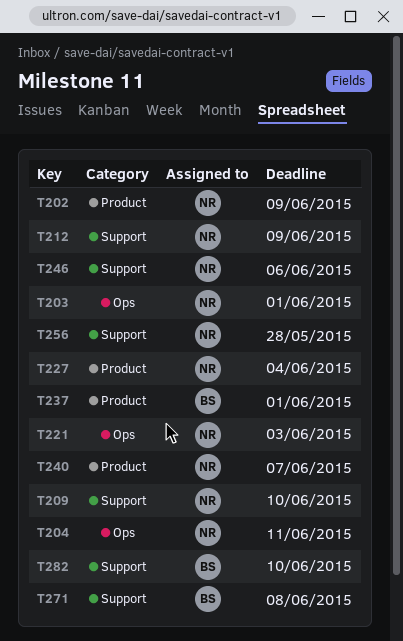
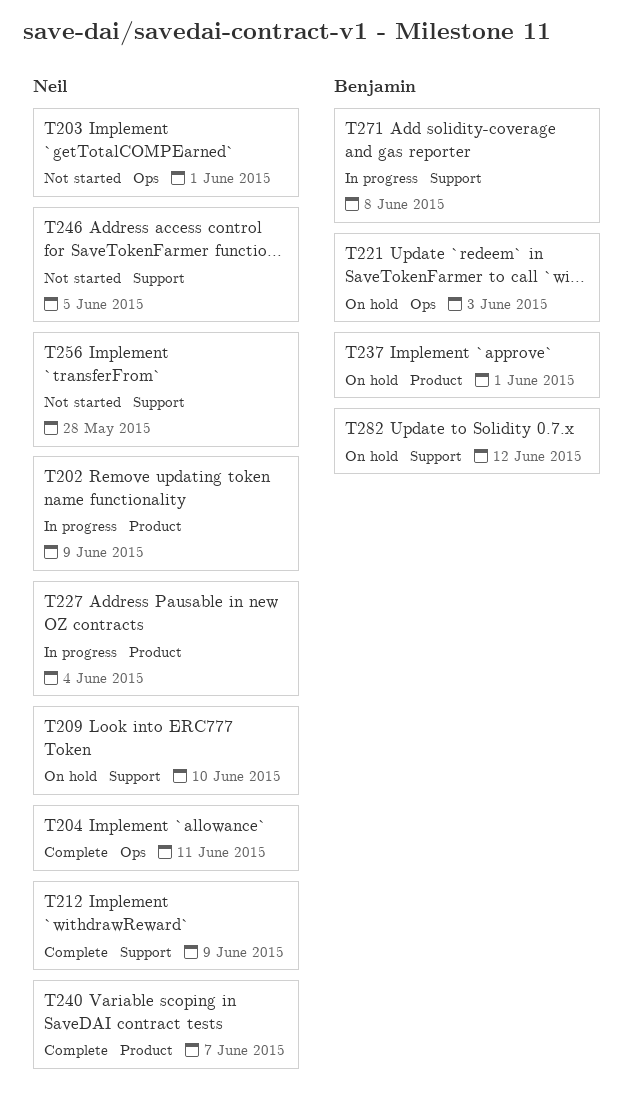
T221, owner: Neil -> Benjamin
T246, due: Jun 6 -> Jun 5
T282, due: Jun 10 -> Jun 12

